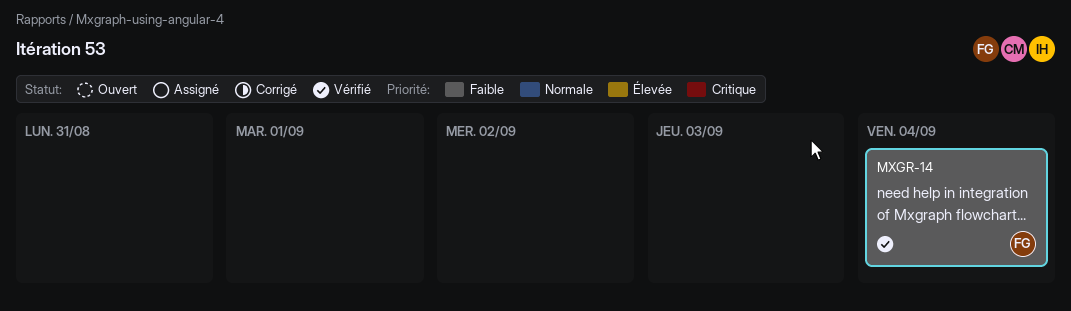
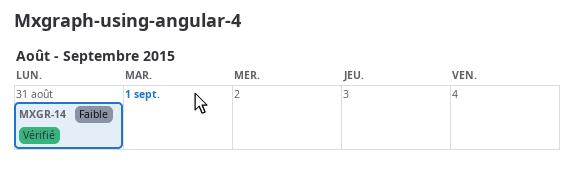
MXGR-14, due: Sep 4 -> Aug 31

